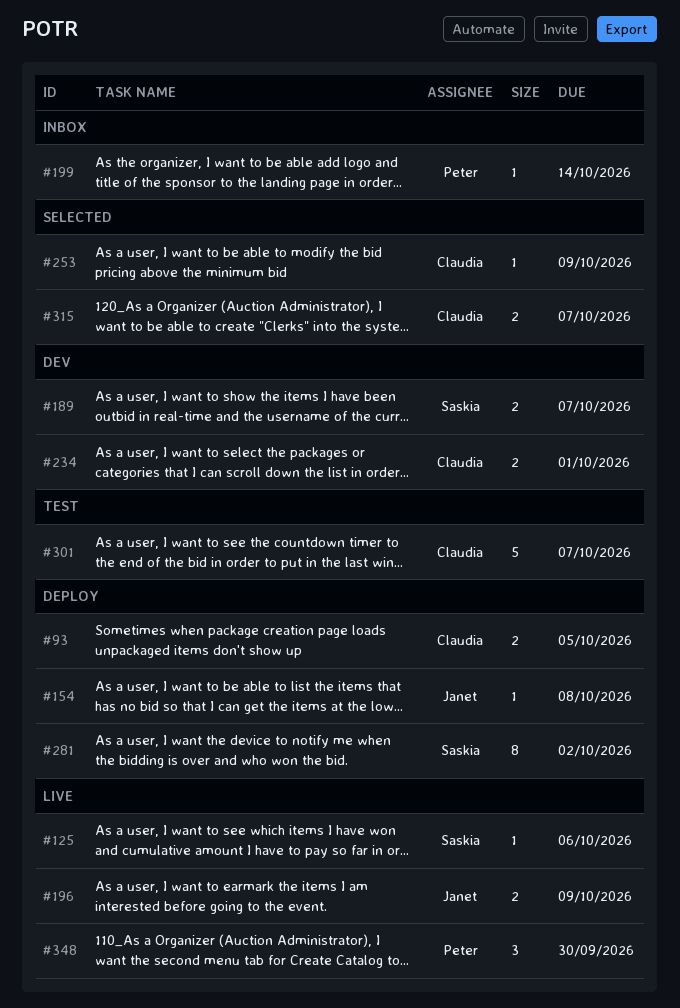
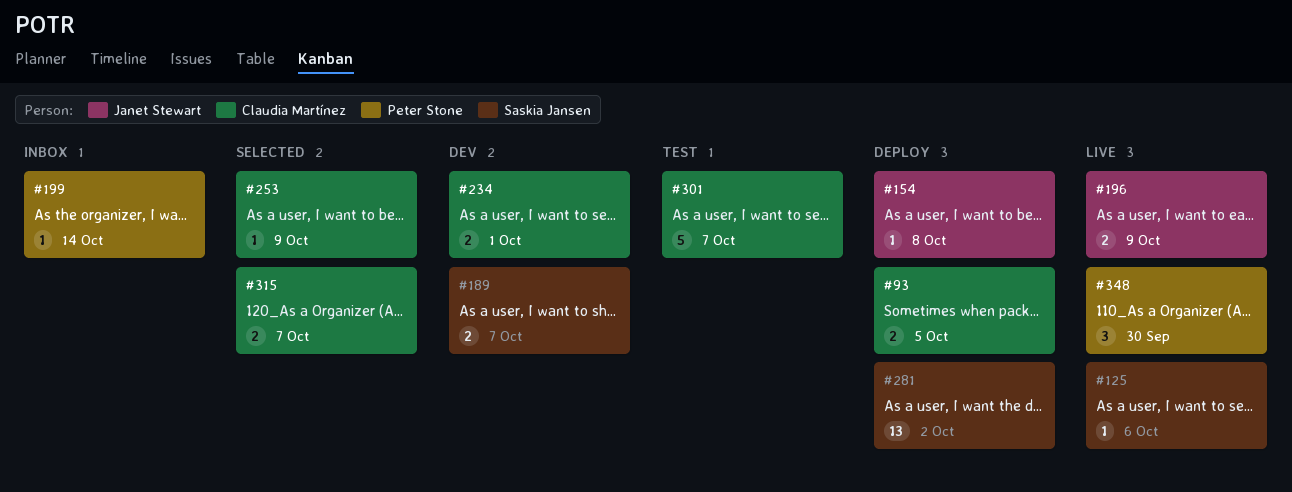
#281, estimate: 8 -> 13

